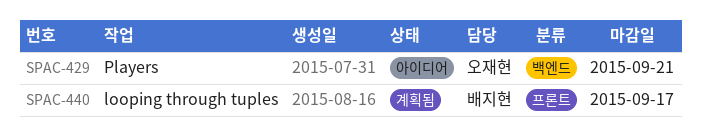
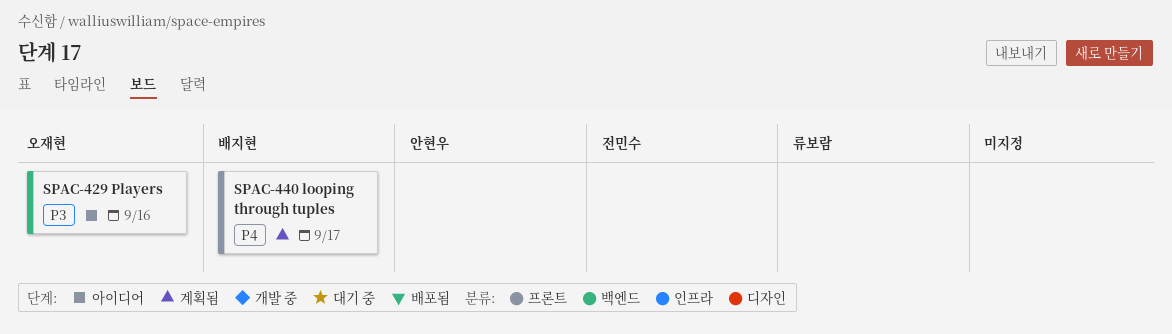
SPAC-429, due: Sep 21 -> Sep 16

